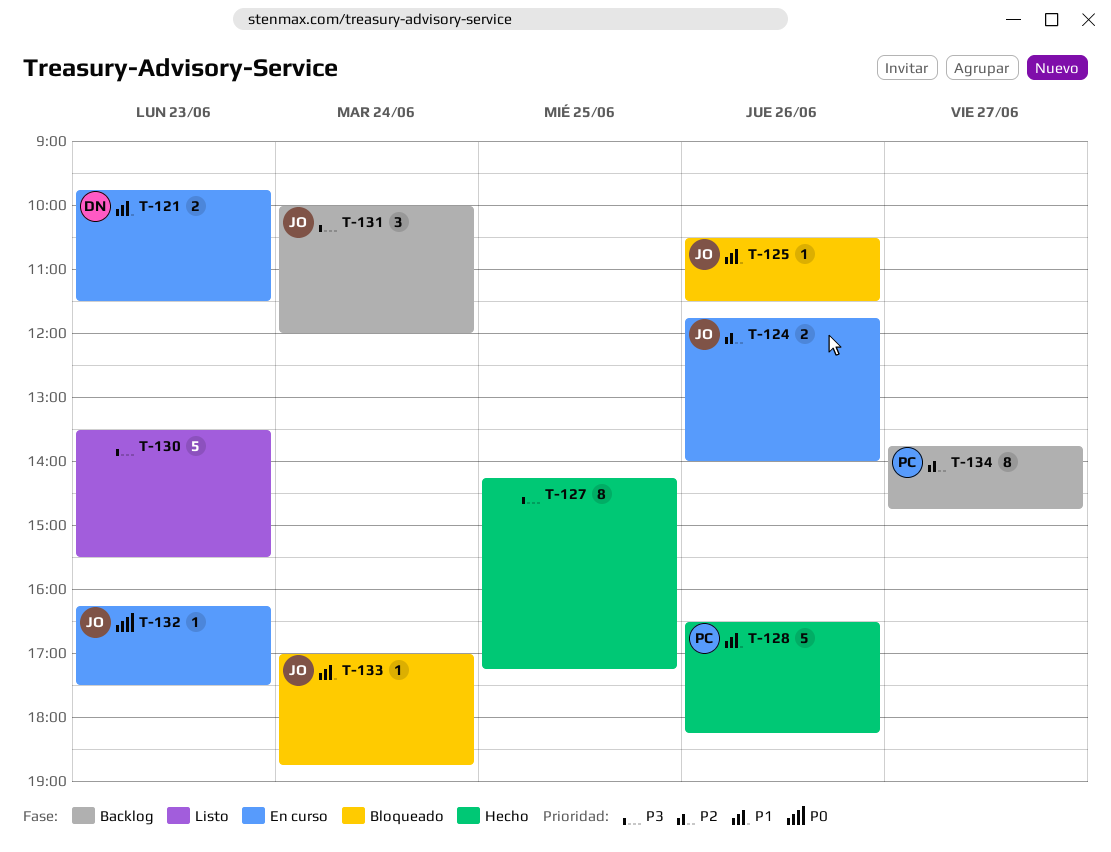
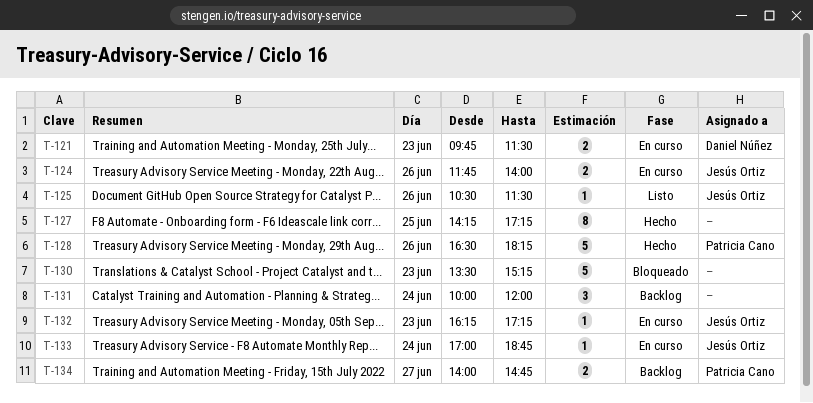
T-125, status: Bloqueado -> Listo
T-130, status: Listo -> Bloqueado
T-130, ends: 15:30 -> 15:15
T-131, owner: Jesús Ortiz -> none
T-132, ends: 17:30 -> 17:15
T-133, status: Bloqueado -> En curso
T-134, estimate: 8 -> 2
T-134, begins: 13:45 -> 14:00

